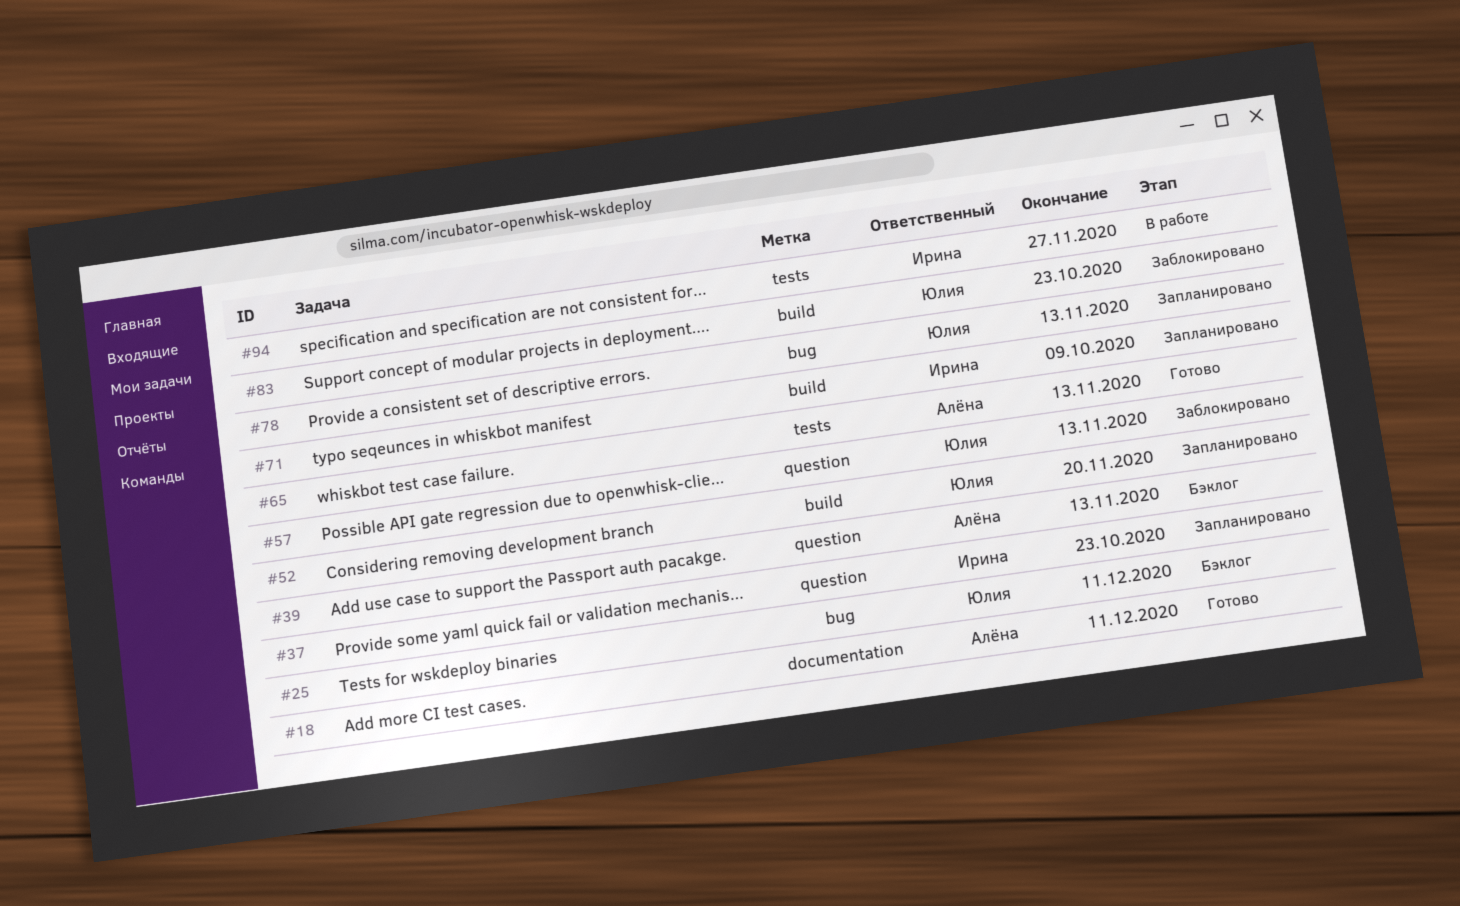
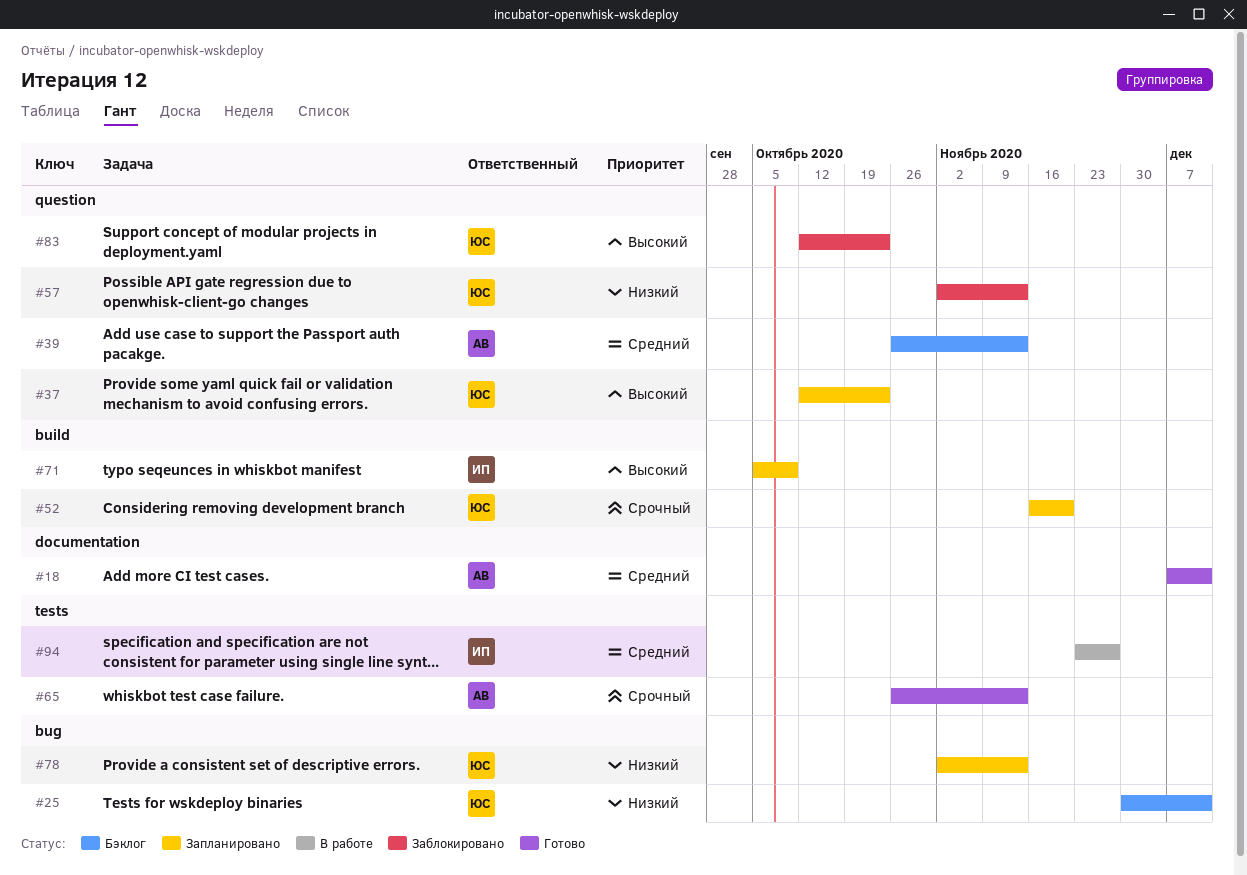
#37, owner: Ирина -> Юлия
#83, label: build -> question

